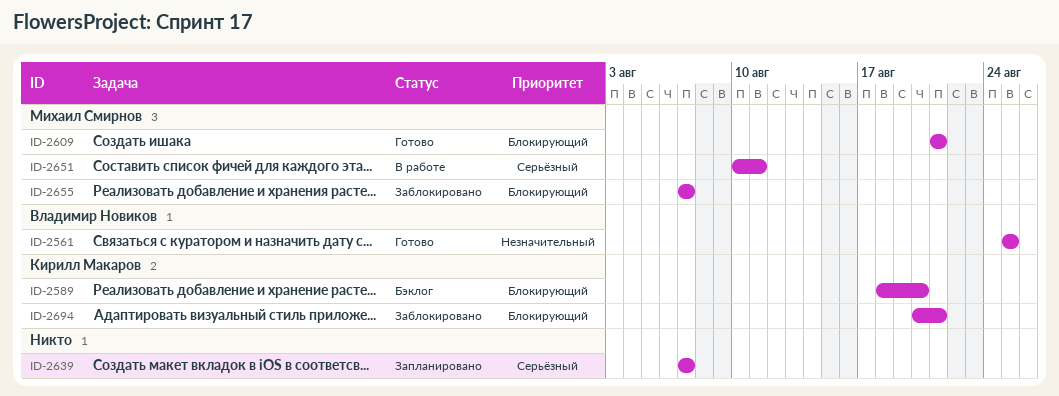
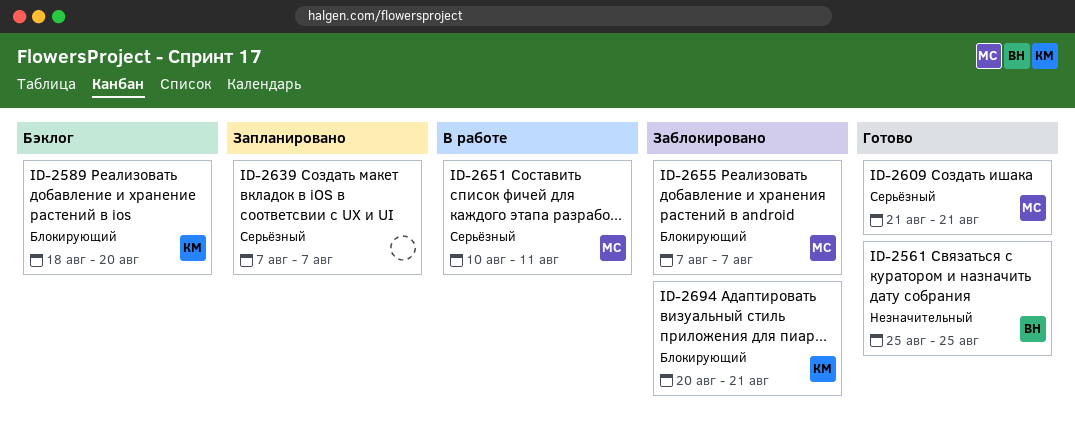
ID-2609, priority: Блокирующий -> Серьёзный

